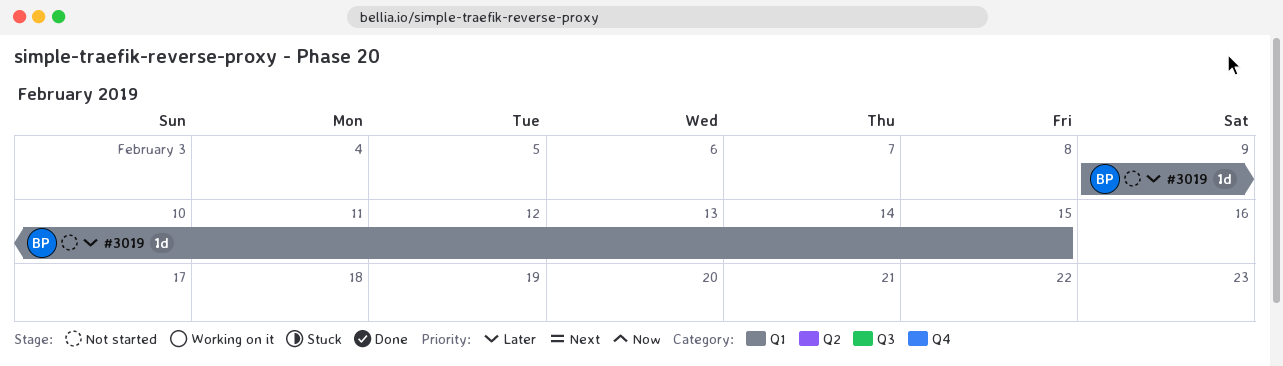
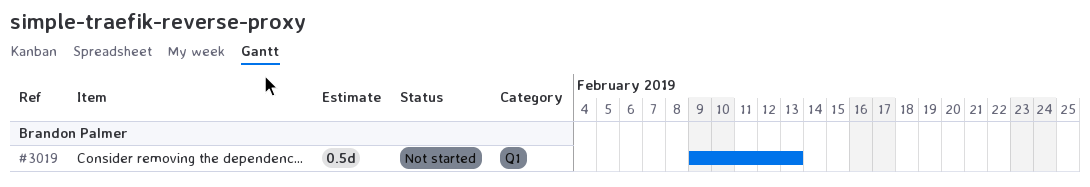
#3019, estimate: 1d -> 0.5d
#3019, due: Feb 15 -> Feb 13

